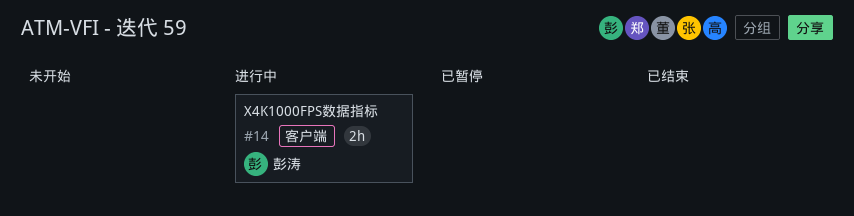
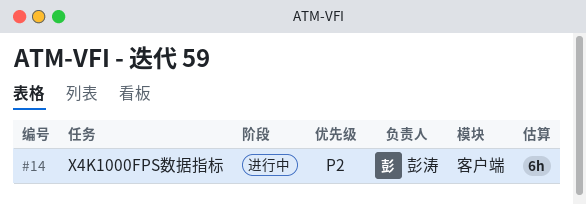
#14, estimate: 2h -> 6h

